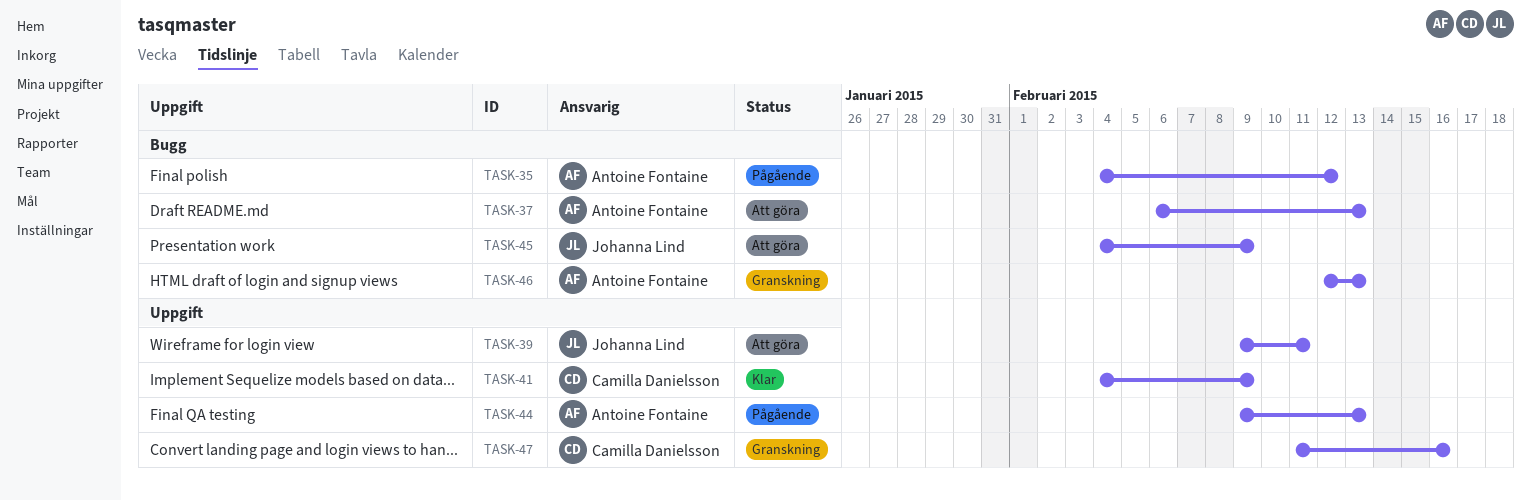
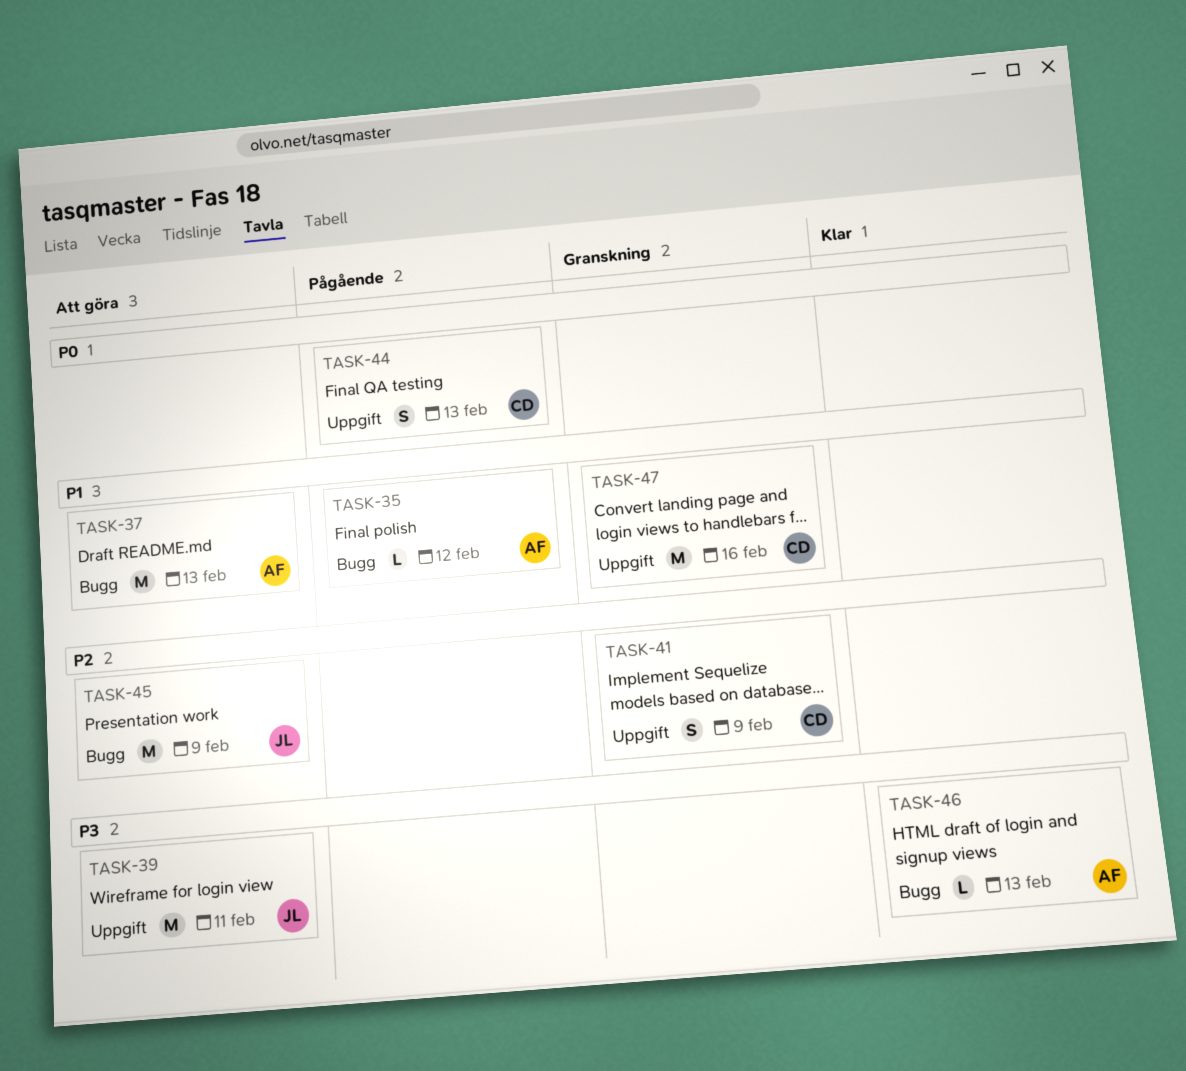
TASK-41, status: Klar -> Granskning
TASK-44, owner: Antoine Fontaine -> Camilla Danielsson
TASK-46, status: Granskning -> Klar

